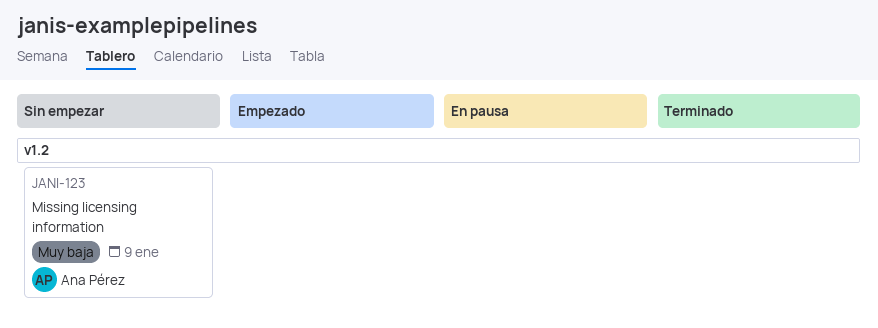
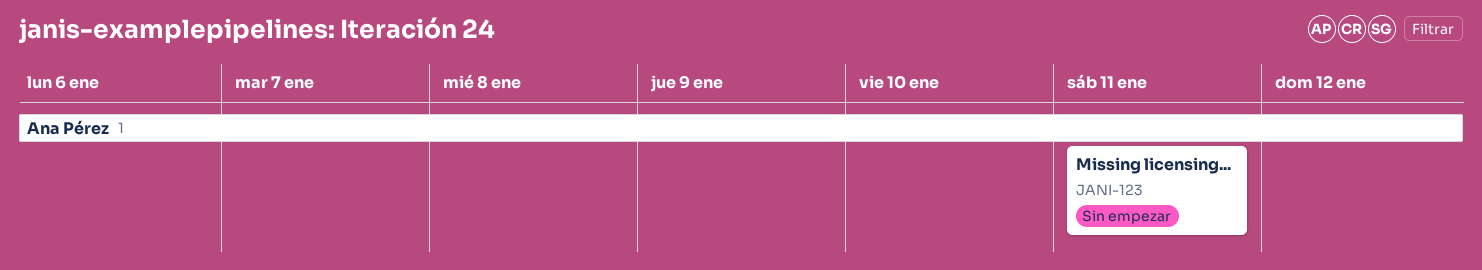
JANI-123, due: Jan 9 -> Jan 11

